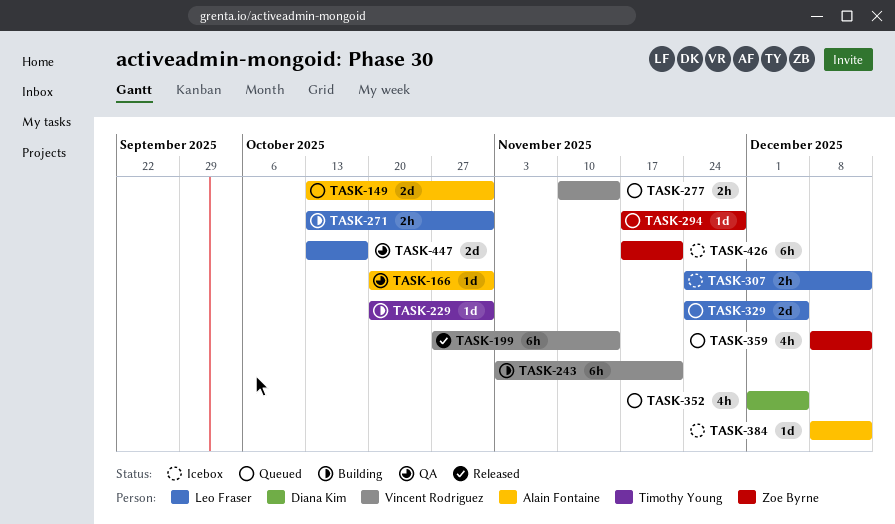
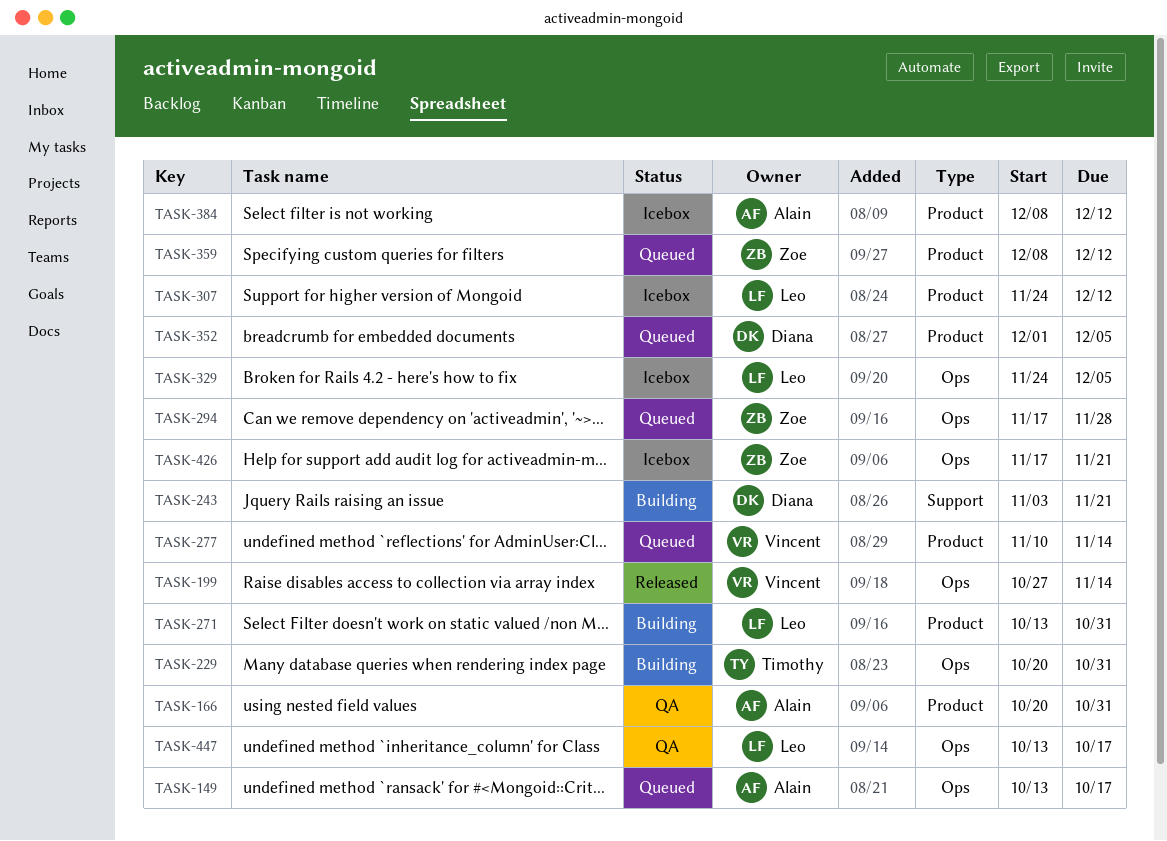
TASK-149, due: Oct 31 -> Oct 17
TASK-243, owner: Vincent Rodriguez -> Diana Kim
TASK-329, status: Queued -> Icebox

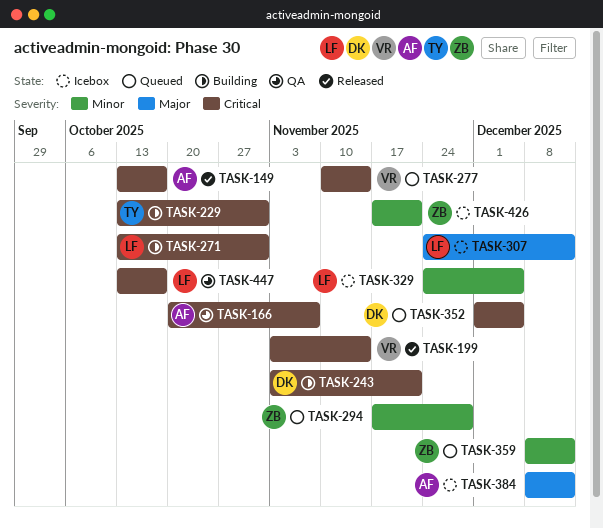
TASK-149, status: Queued -> Released
TASK-166, due: Oct 31 -> Nov 7
TASK-199, start: Oct 27 -> Nov 3
TASK-229, start: Oct 20 -> Oct 13

